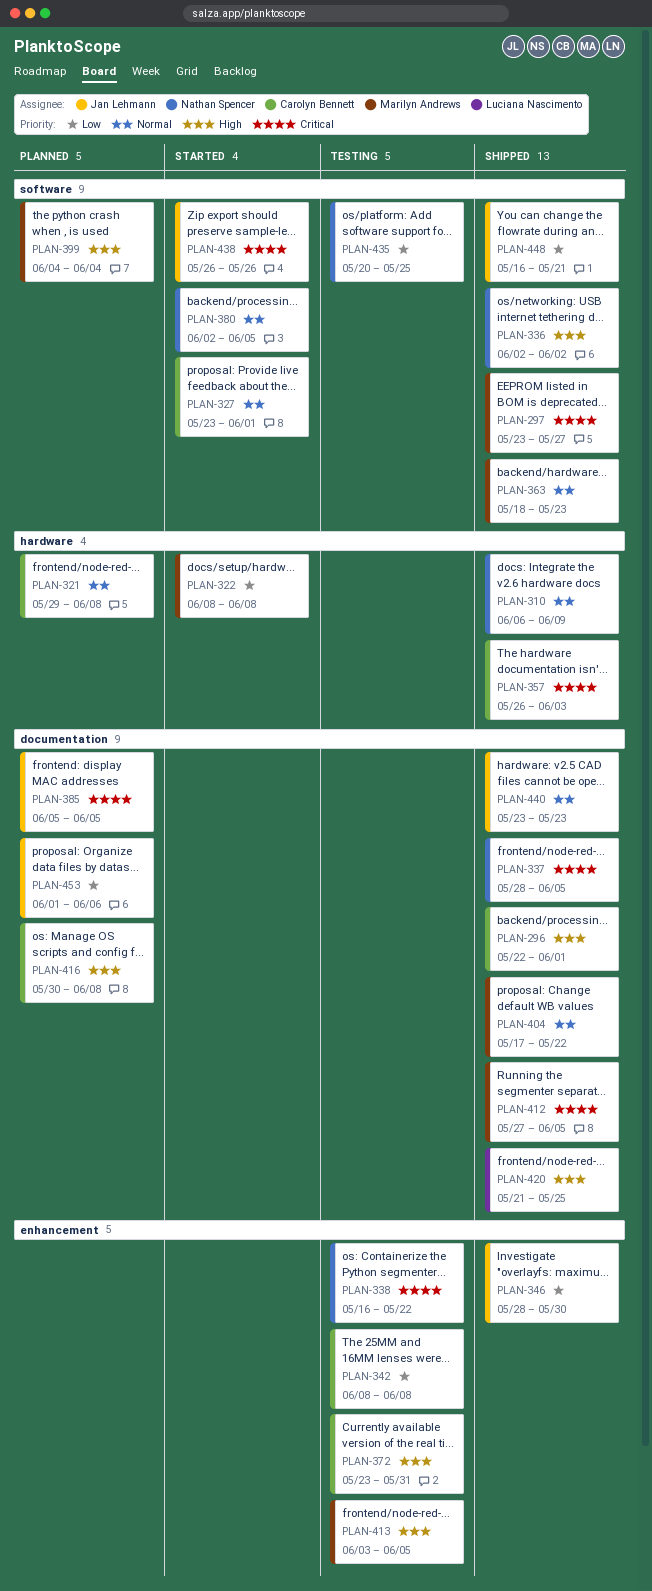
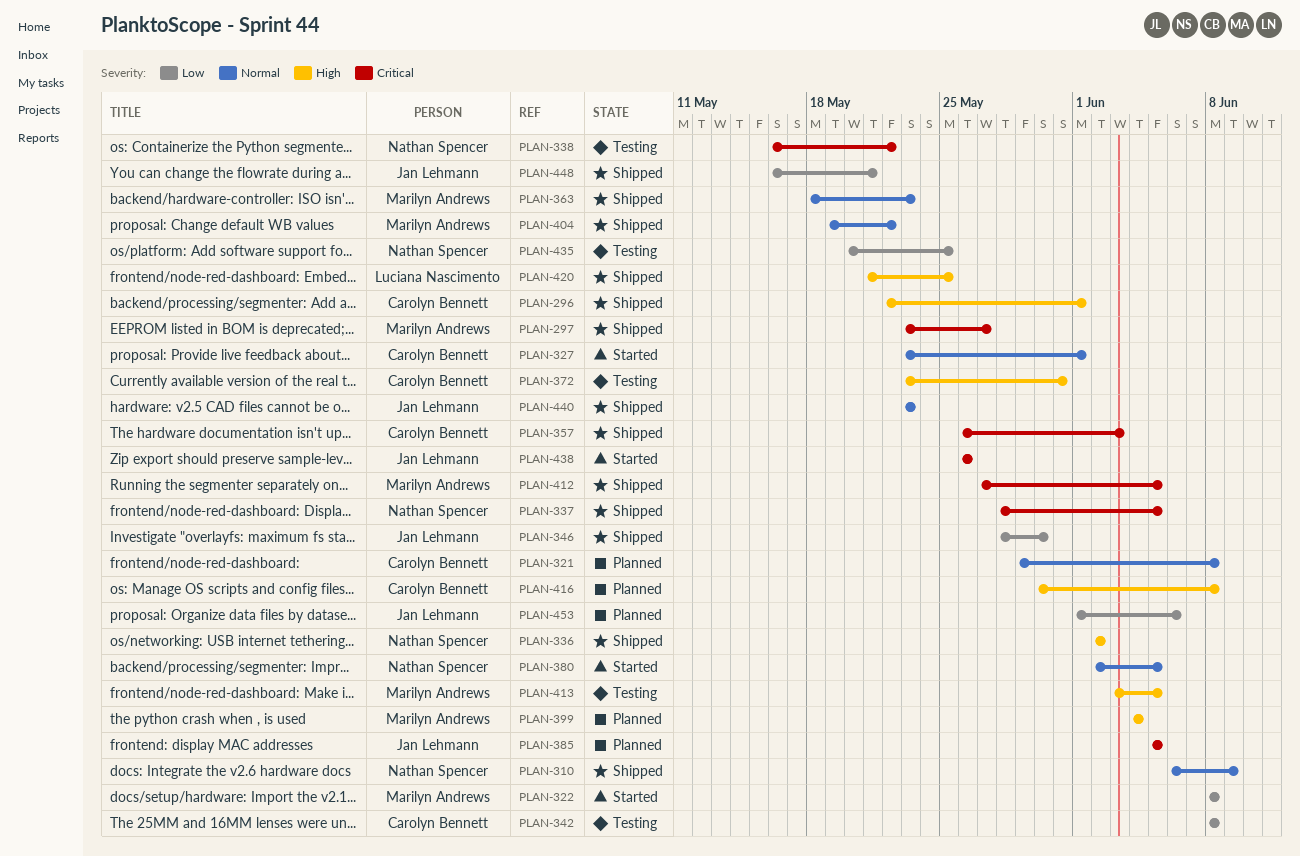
PLAN-404, start: May 17 -> May 19

